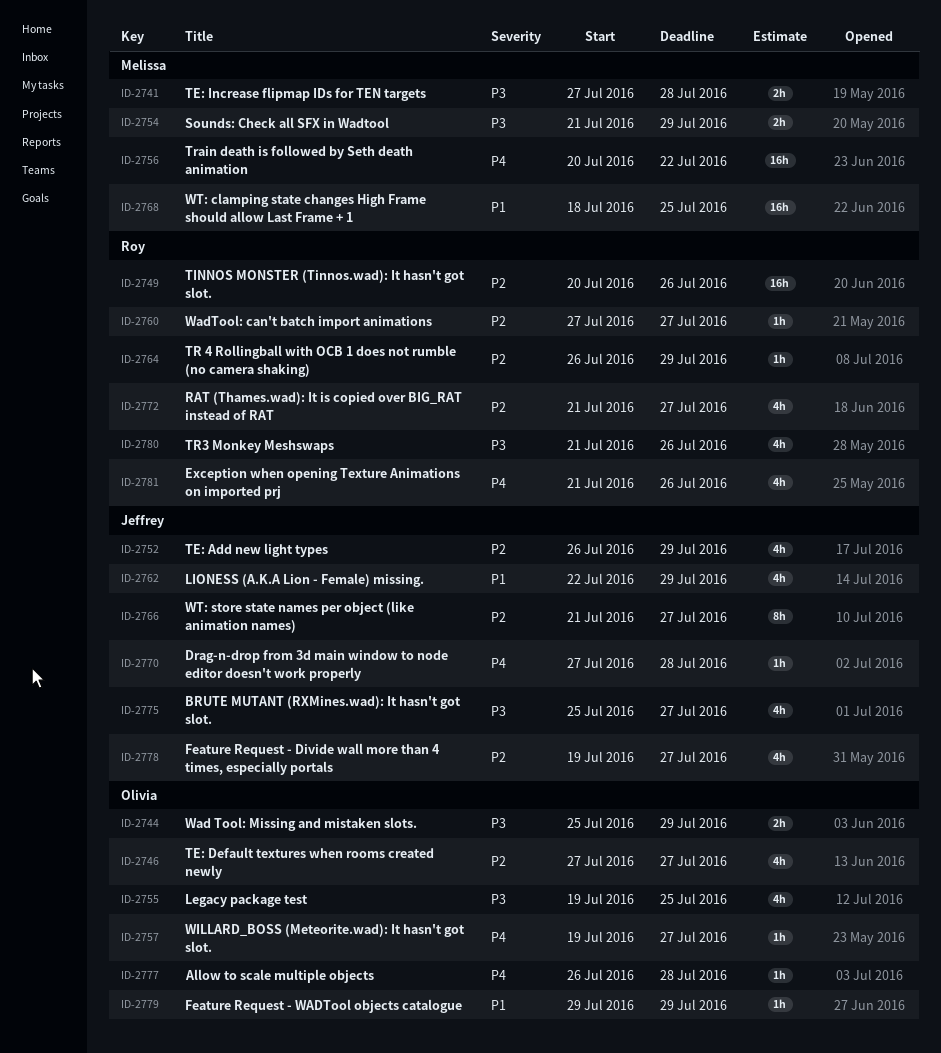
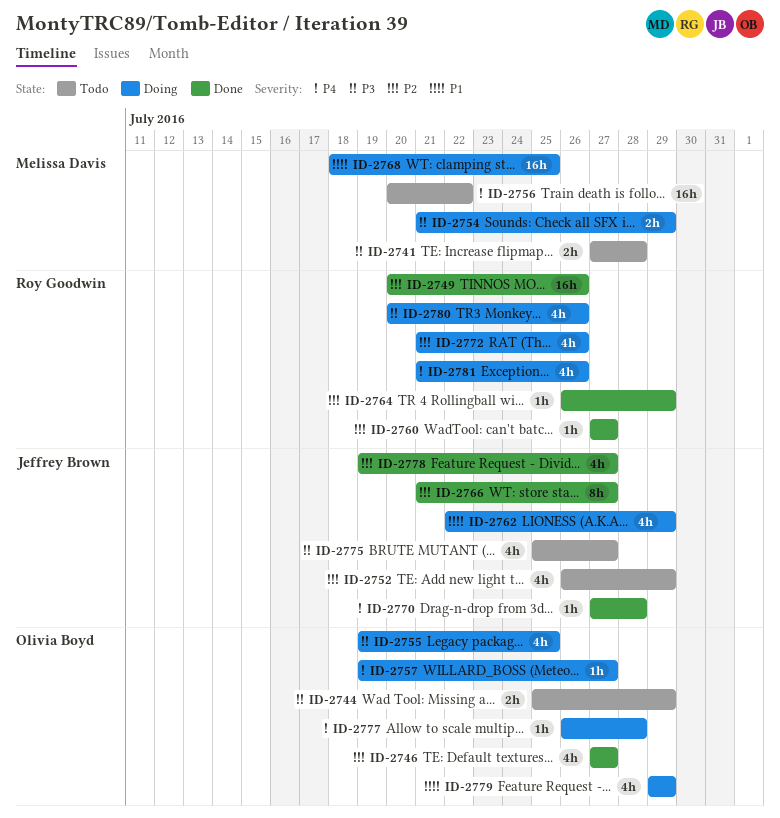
ID-2772, due: Jul 27 -> Jul 26
ID-2779, estimate: 1h -> 4h
ID-2780, start: Jul 21 -> Jul 20

